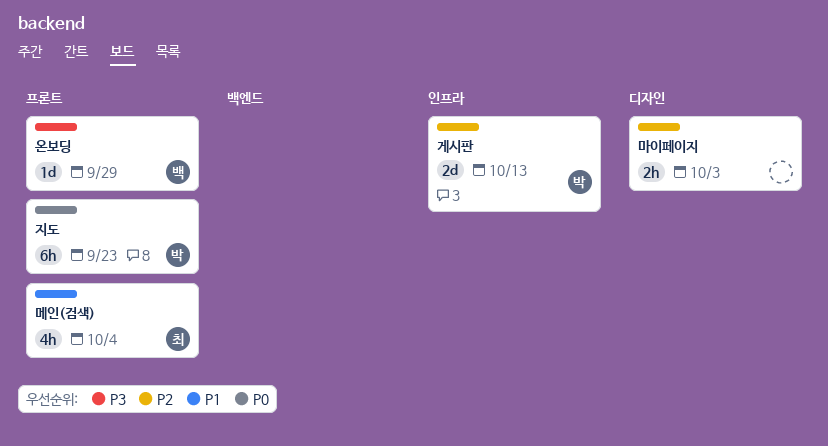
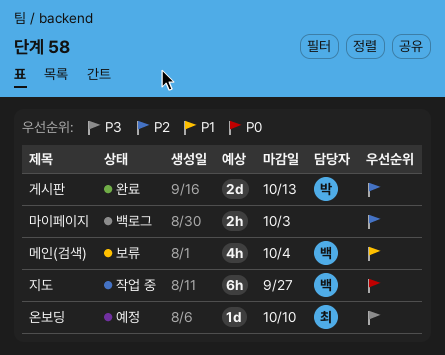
메인(검색), owner: 최 -> 백
온보딩, owner: 백 -> 최
온보딩, due: Sep 29 -> Oct 10
지도, owner: 박 -> 백
지도, due: Sep 23 -> Sep 27

